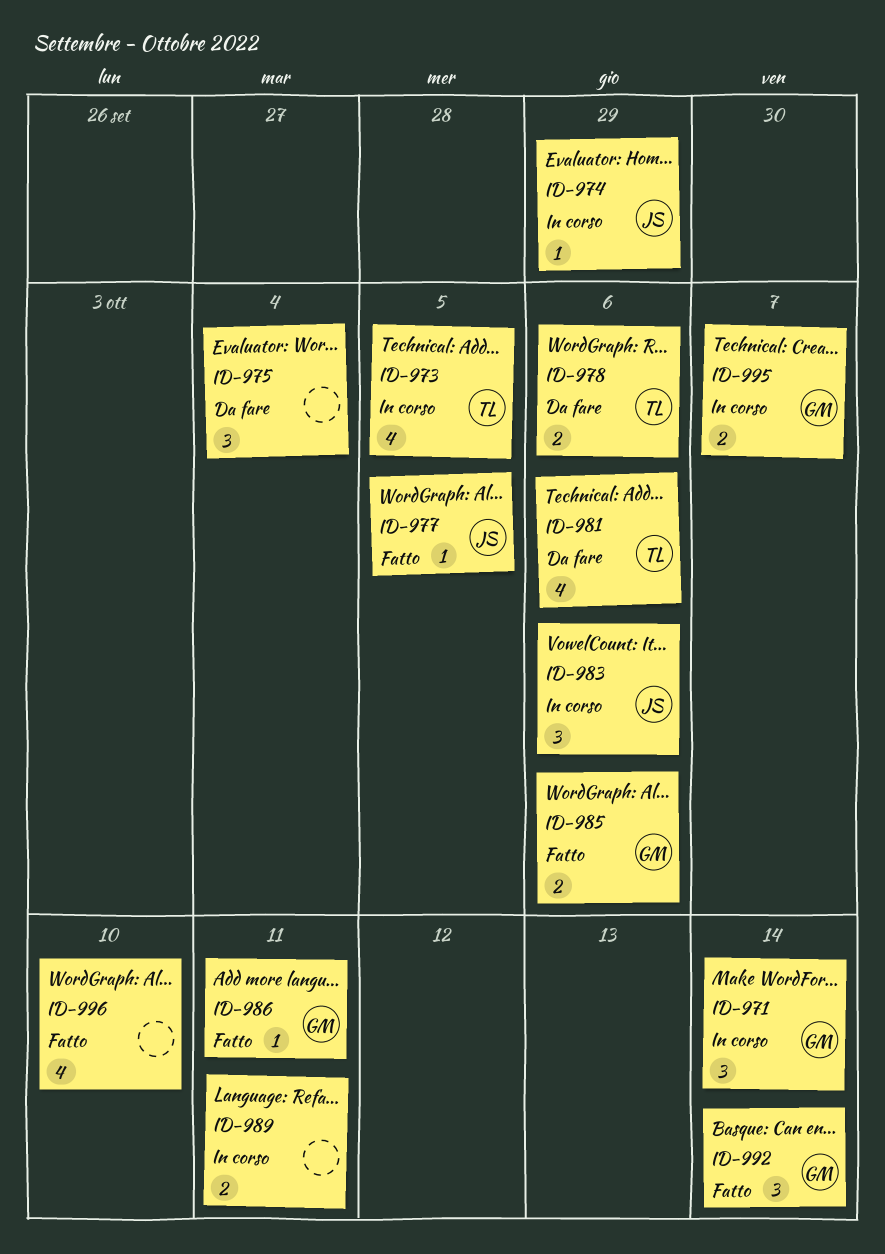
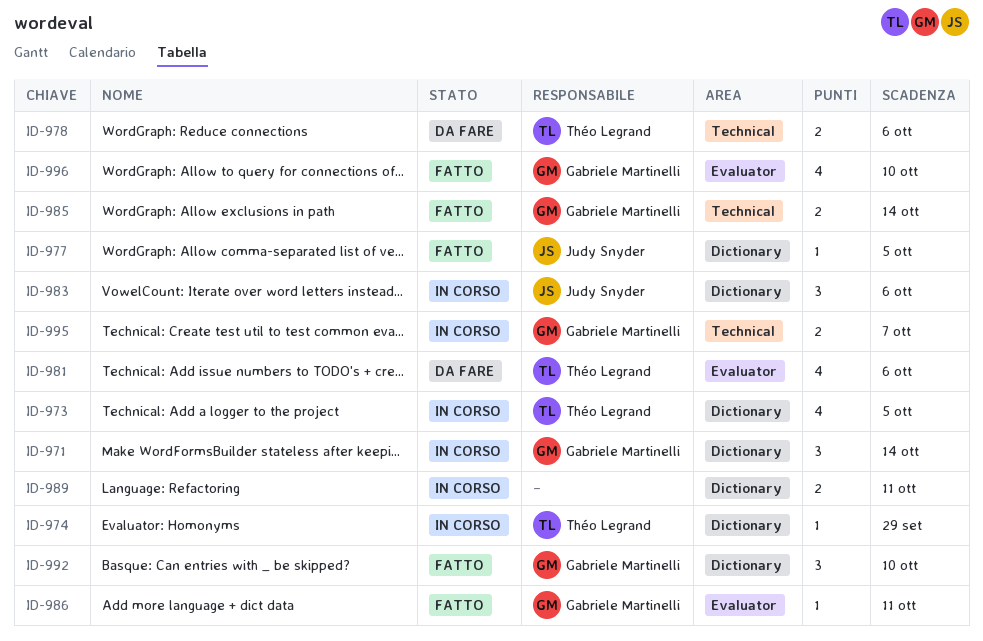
ID-974, owner: Judy Snyder -> Théo Legrand
ID-975: present -> none
ID-985, due: Oct 6 -> Oct 14
ID-992, due: Oct 14 -> Oct 10
ID-996, owner: none -> Gabriele Martinelli

